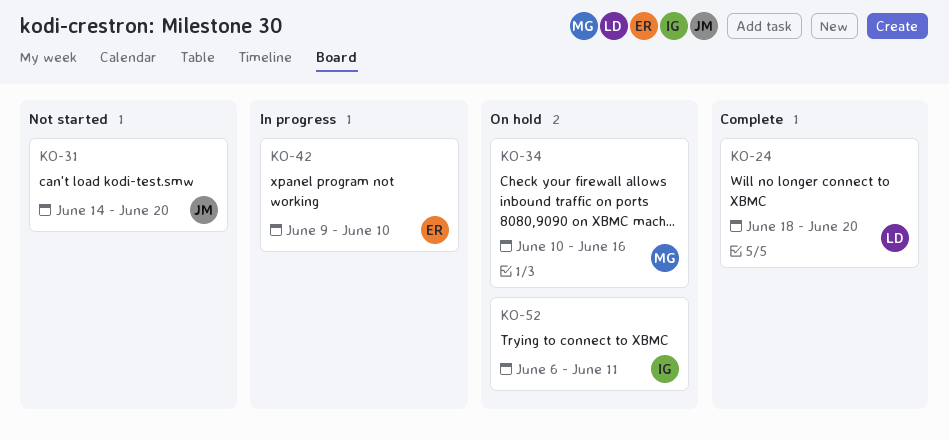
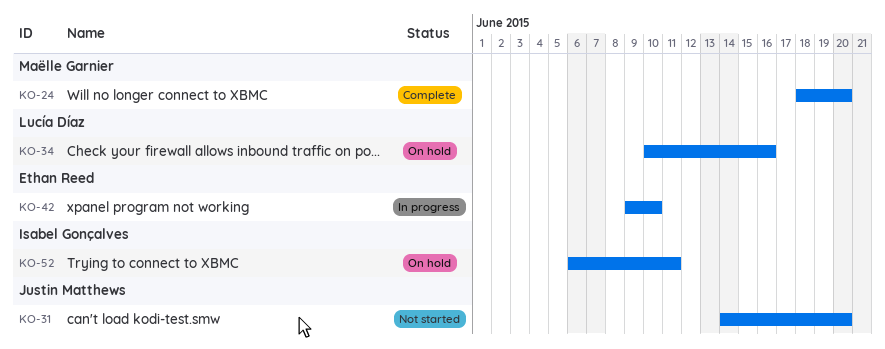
KO-24, owner: Lucía Díaz -> Maëlle Garnier
KO-34, owner: Maëlle Garnier -> Lucía Díaz

